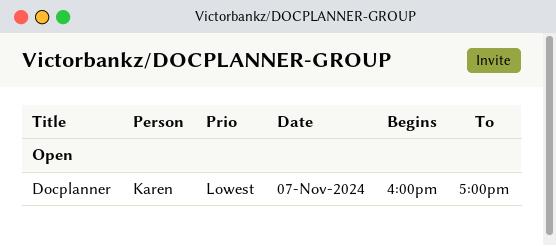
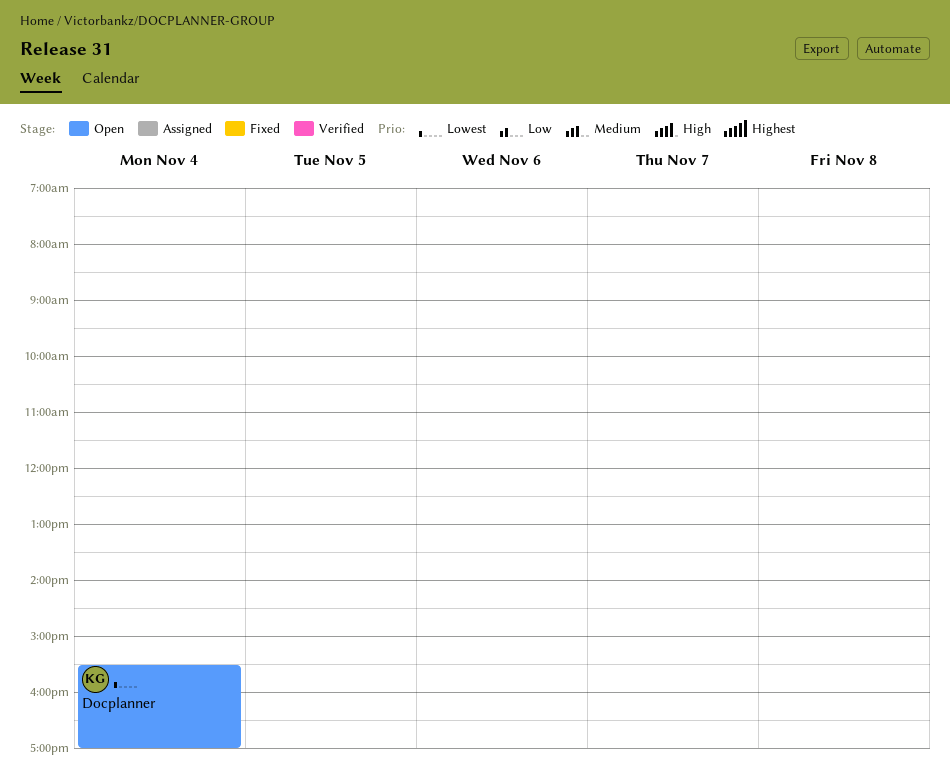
Docplanner, day: Nov 7 -> Nov 4
Docplanner, begins: 16:00 -> 15:30

